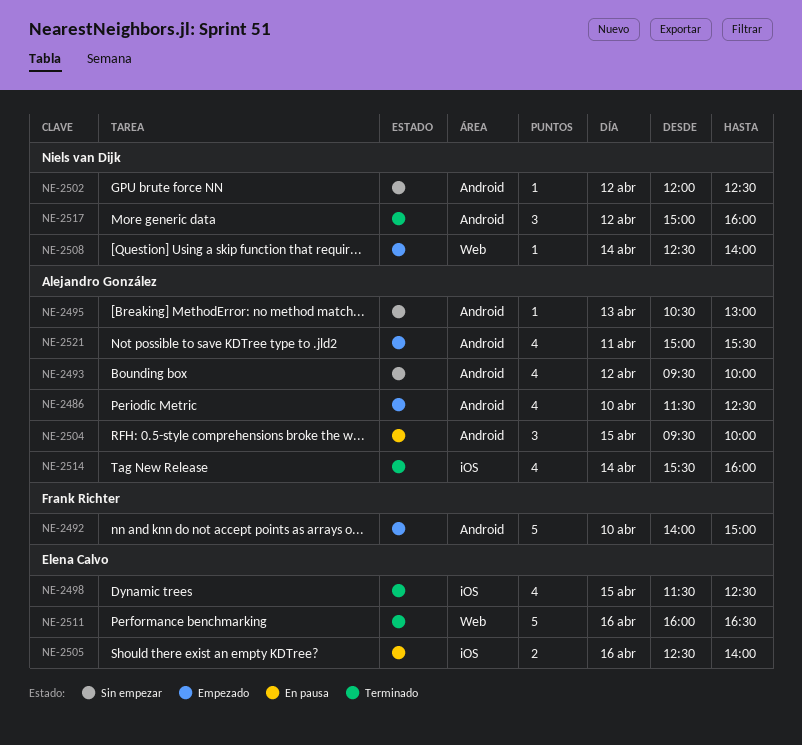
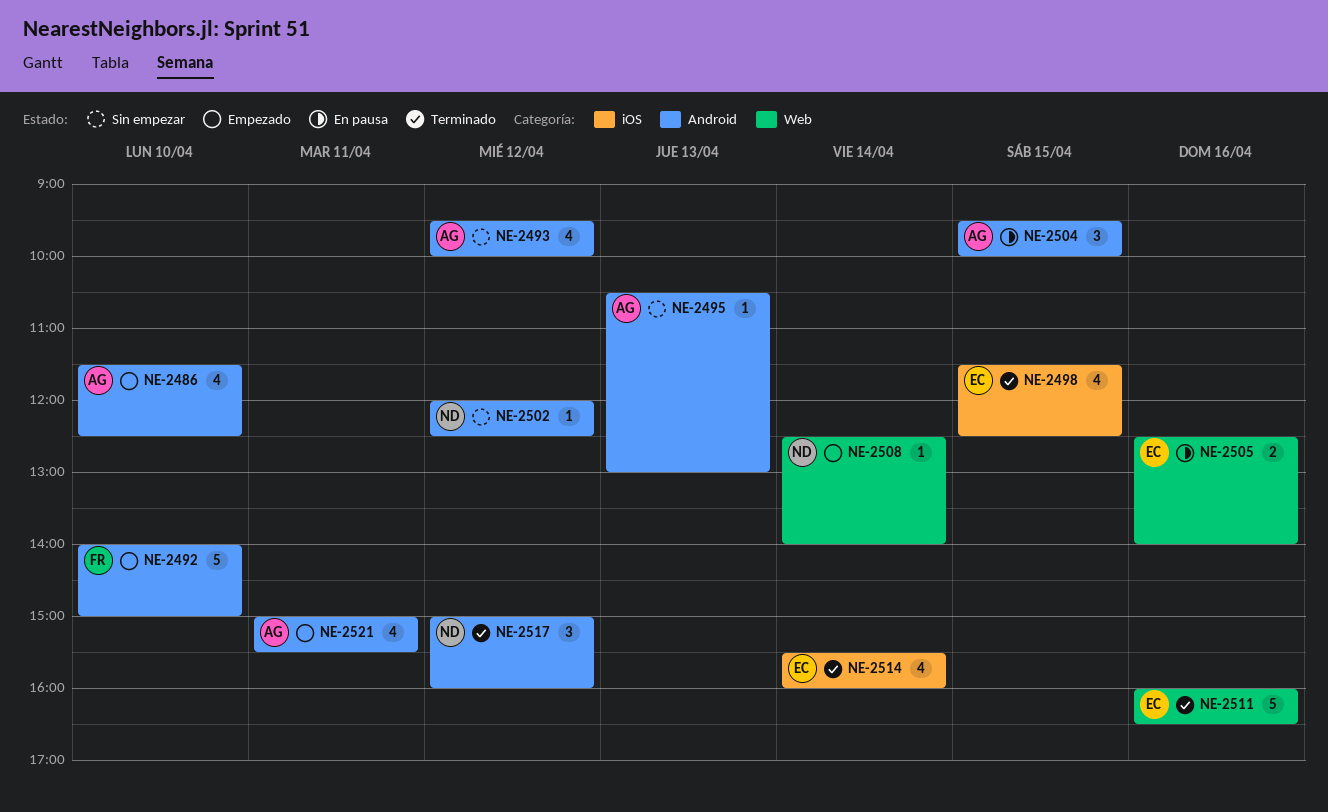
NE-2505, label: iOS -> Web
NE-2514, owner: Alejandro González -> Elena Calvo

